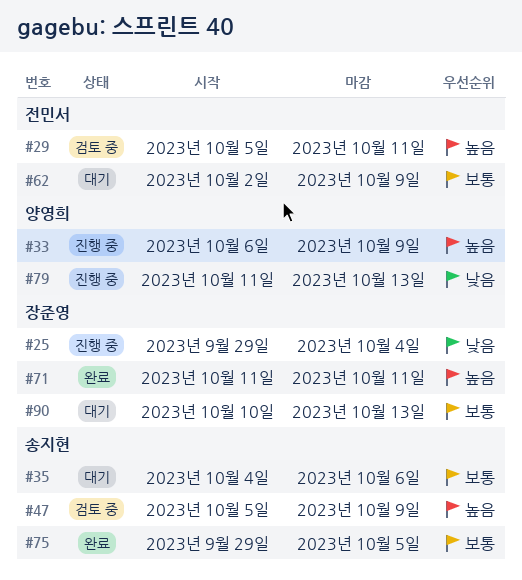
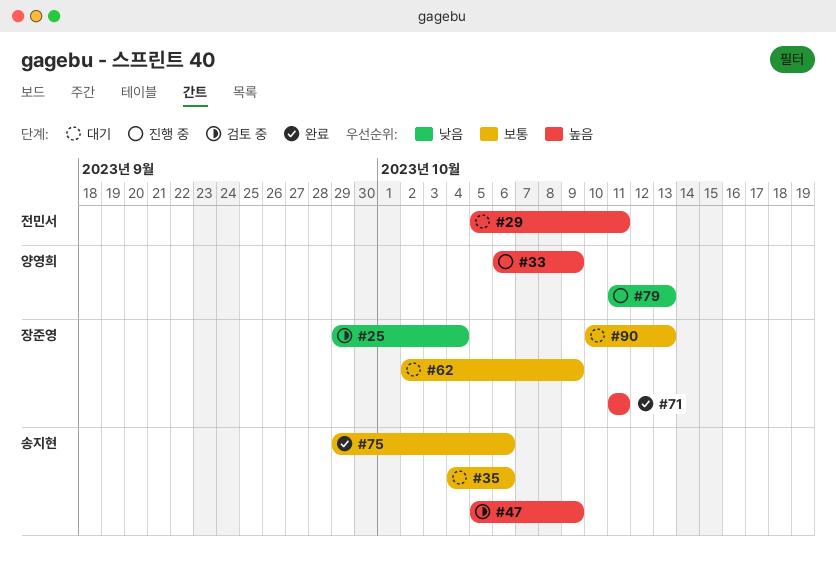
#25, status: 진행 중 -> 검토 중
#29, status: 검토 중 -> 대기
#62, owner: 전민서 -> 장준영
#75, due: Oct 5 -> Oct 6

